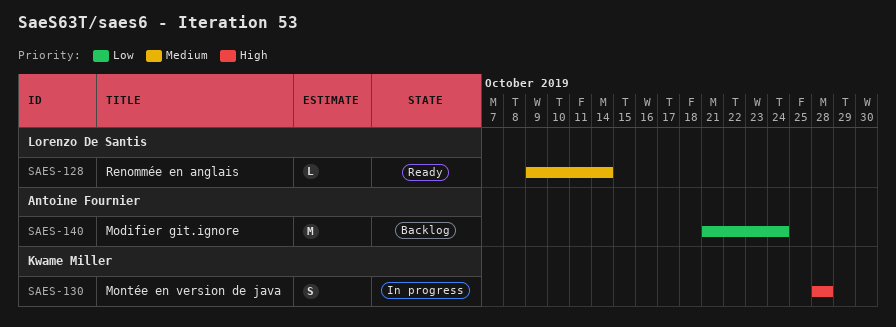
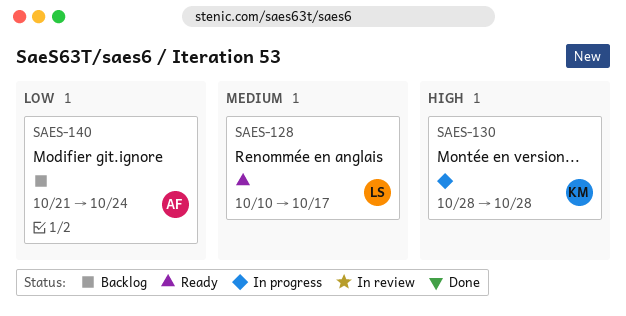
SAES-128, start: Oct 9 -> Oct 10
SAES-128, due: Oct 14 -> Oct 17

